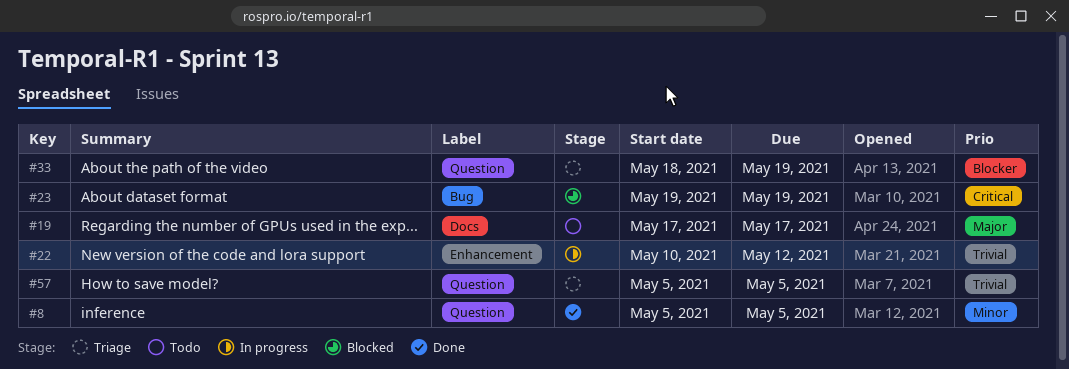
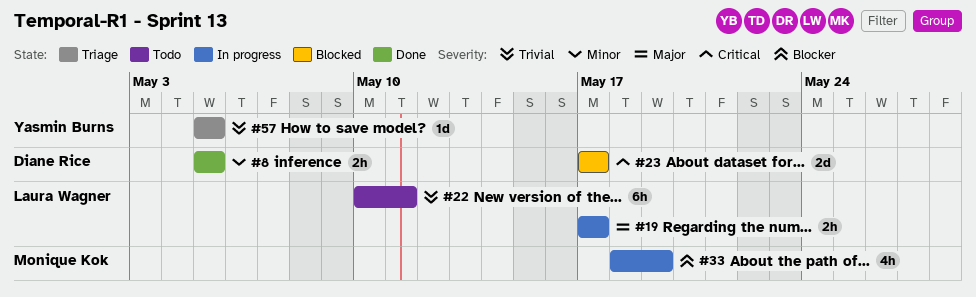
#19, status: Todo -> In progress
#22, status: In progress -> Todo
#22, due: May 12 -> May 11
#23, start: May 19 -> May 17
#23, due: May 19 -> May 17
#33, status: Triage -> In progress

